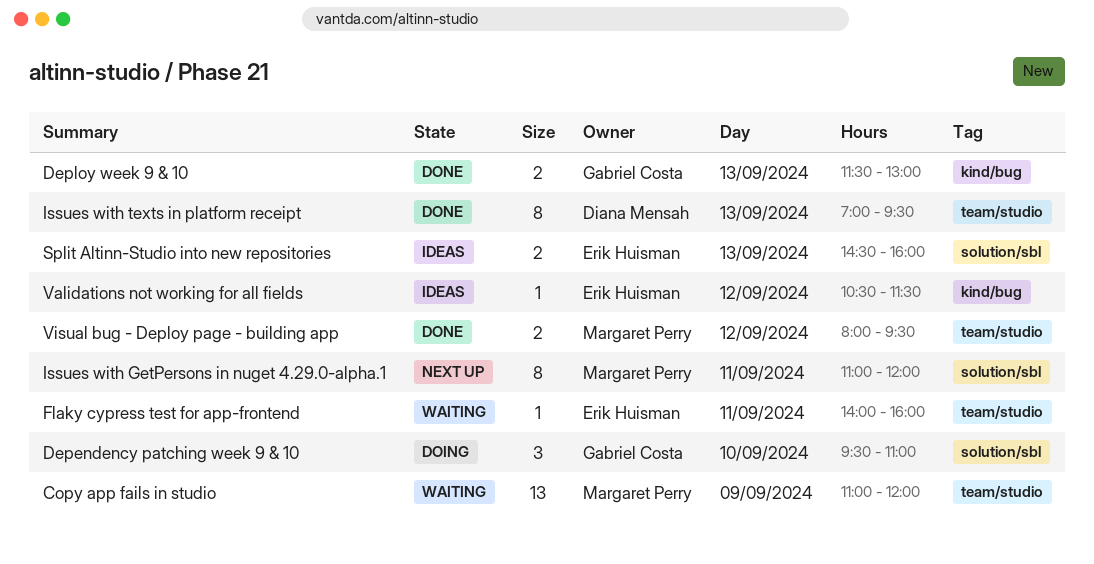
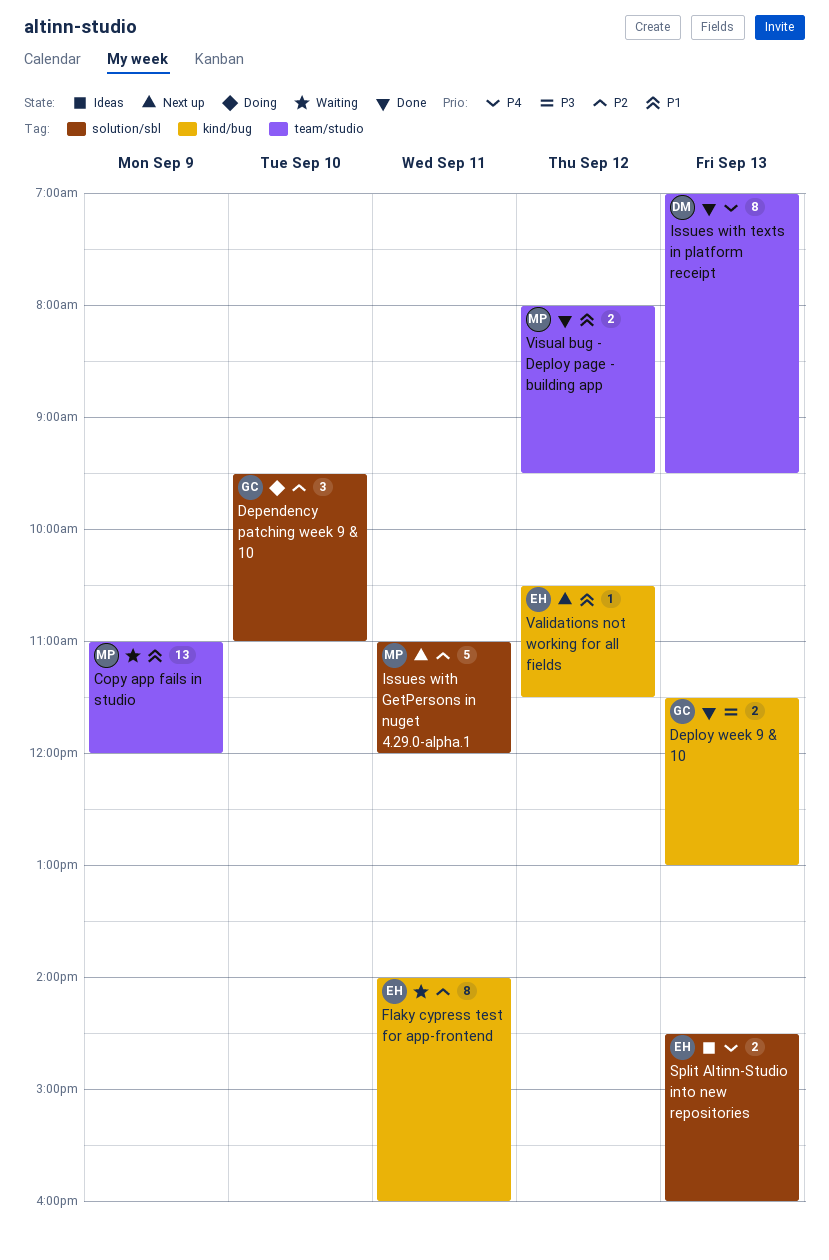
Flaky cypress test for app-frontend, label: team/studio -> kind/bug
Flaky cypress test for app-frontend, estimate: 1 -> 8
Issues with GetPersons in nuget 4.29.0-alpha.1, estimate: 8 -> 5
Validations not working for all fields, status: Ideas -> Next up

